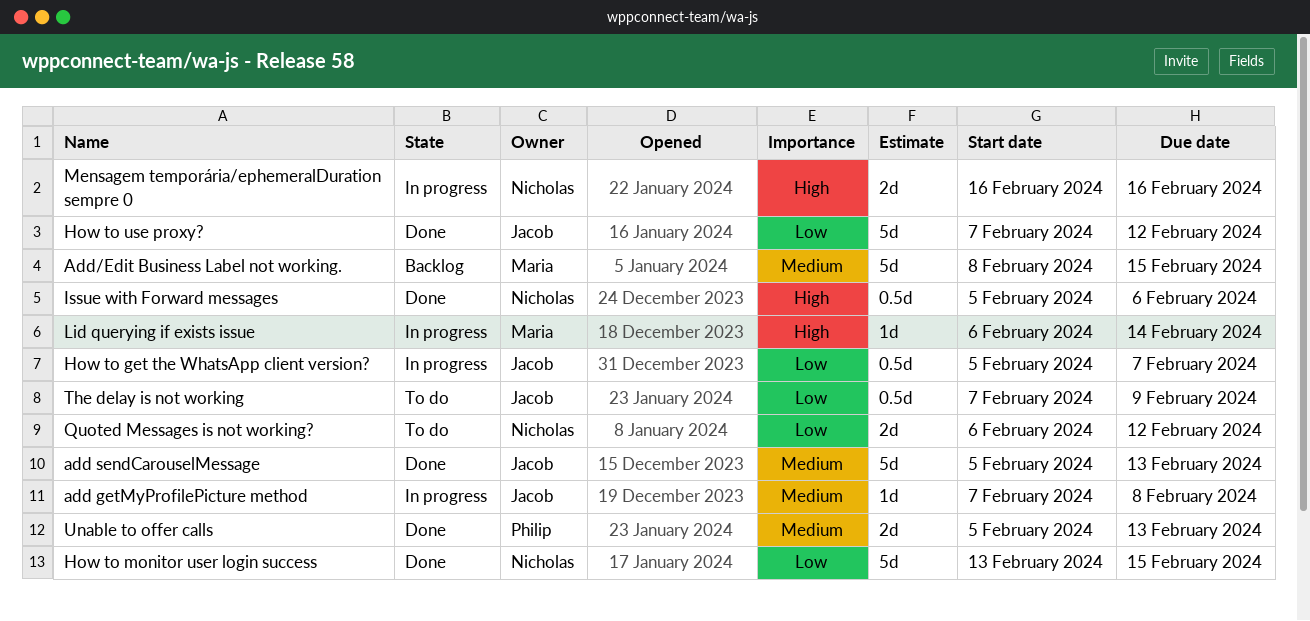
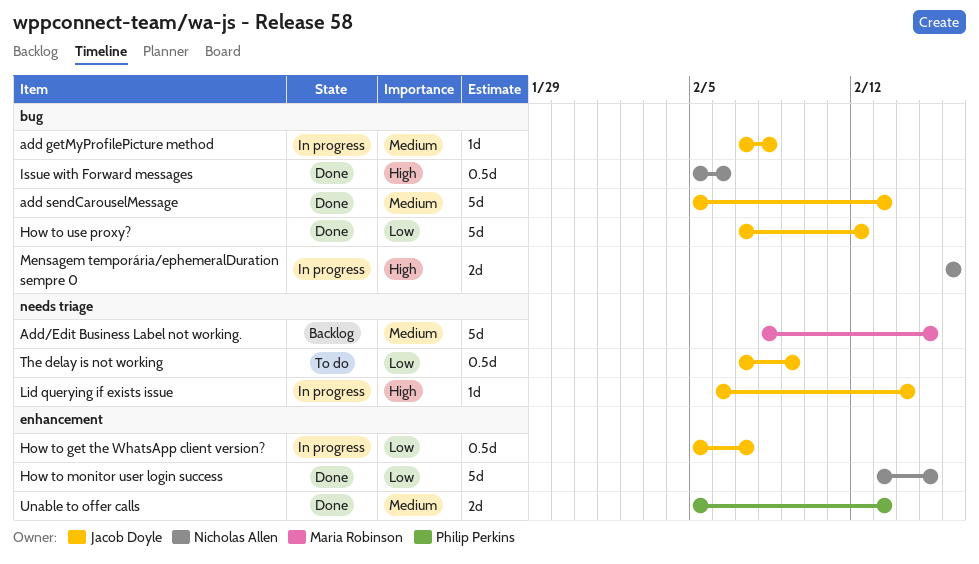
Lid querying if exists issue, owner: Maria Robinson -> Jacob Doyle
Quoted Messages is not working?: present -> none

